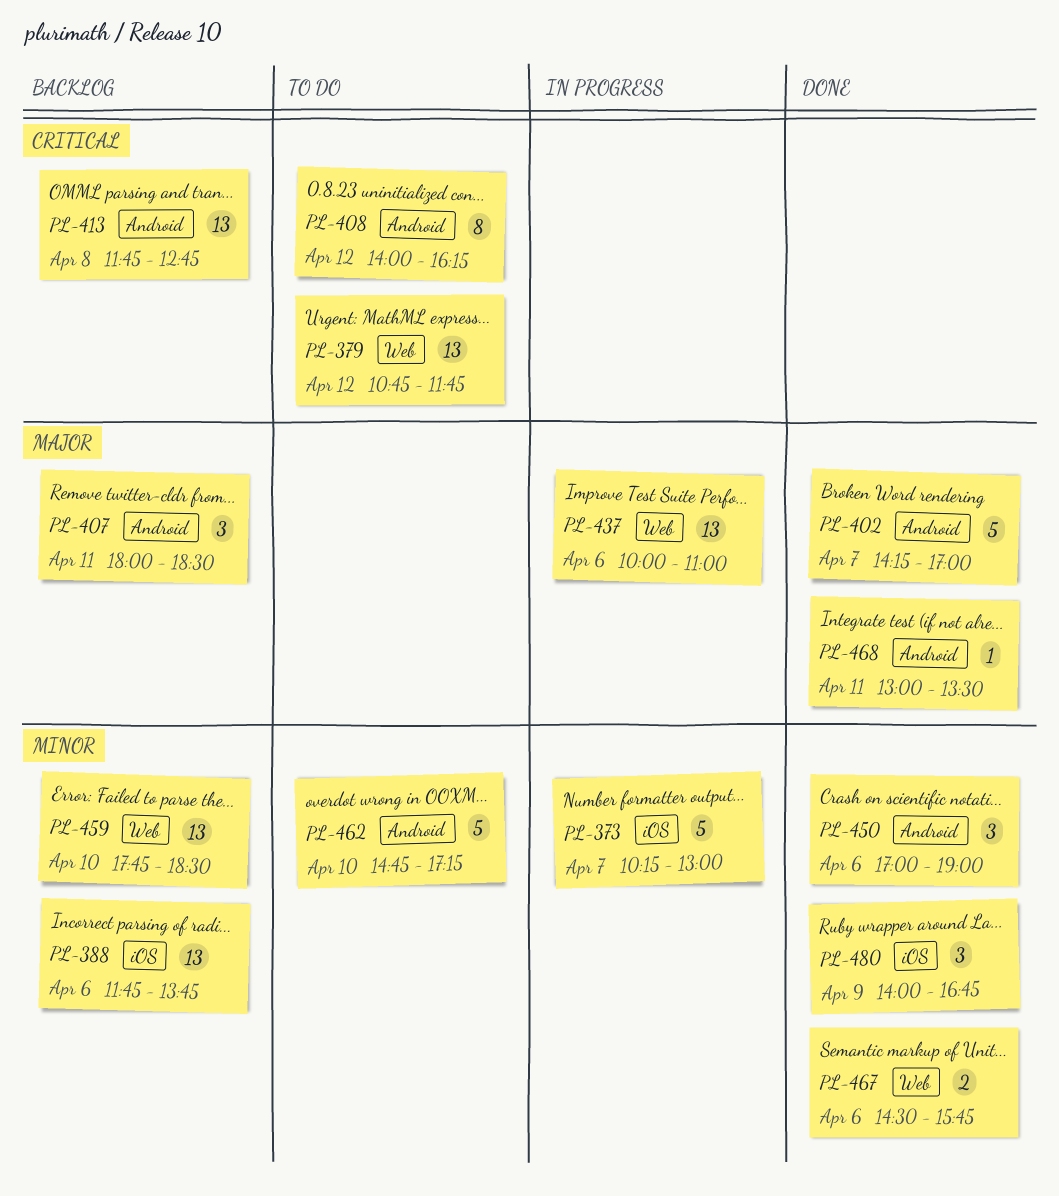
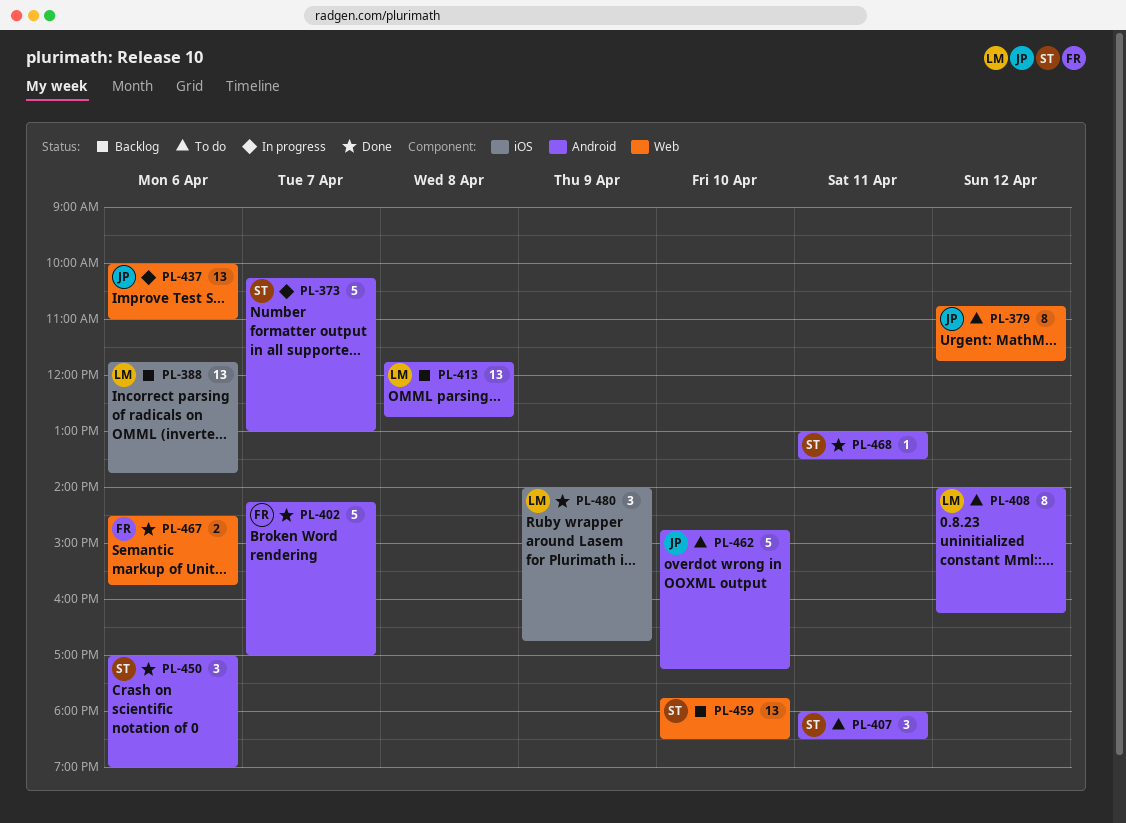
PL-373, label: iOS -> Android
PL-379, estimate: 13 -> 8
PL-407, status: Backlog -> To do

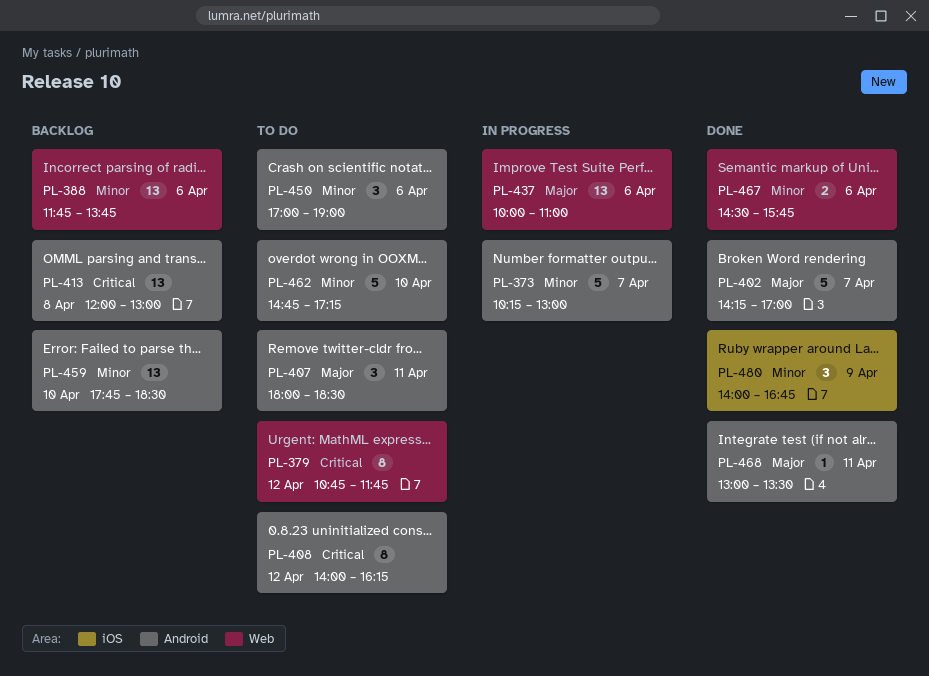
PL-388, label: iOS -> Web
PL-413, begins: 11:45 -> 12:00
PL-413, ends: 12:45 -> 13:00
PL-450, status: Done -> To do
PL-459, label: Web -> Android

